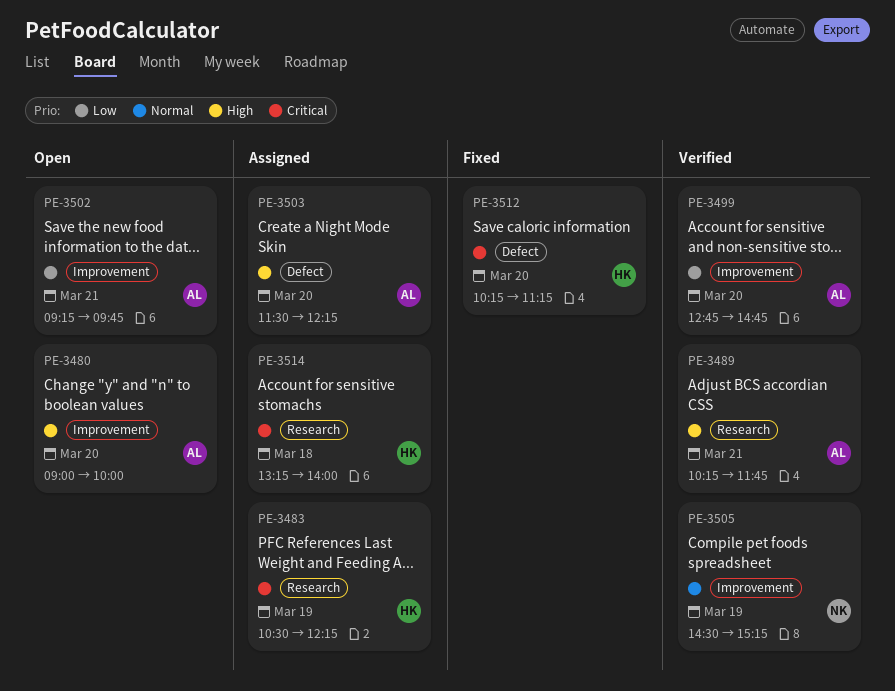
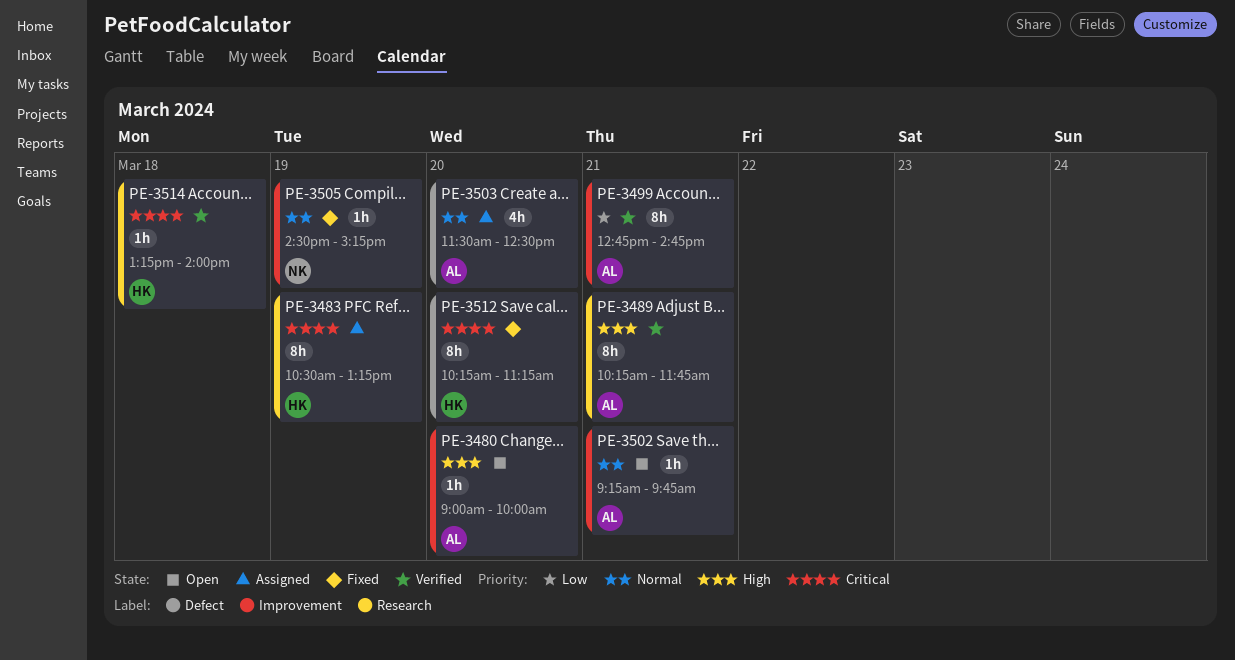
PE-3483, ends: 12:15 -> 13:15
PE-3499, day: Mar 20 -> Mar 21
PE-3502, priority: Low -> Normal
PE-3503, priority: High -> Normal
PE-3503, ends: 12:15 -> 12:30
PE-3505, status: Verified -> Fixed
PE-3514, status: Assigned -> Verified

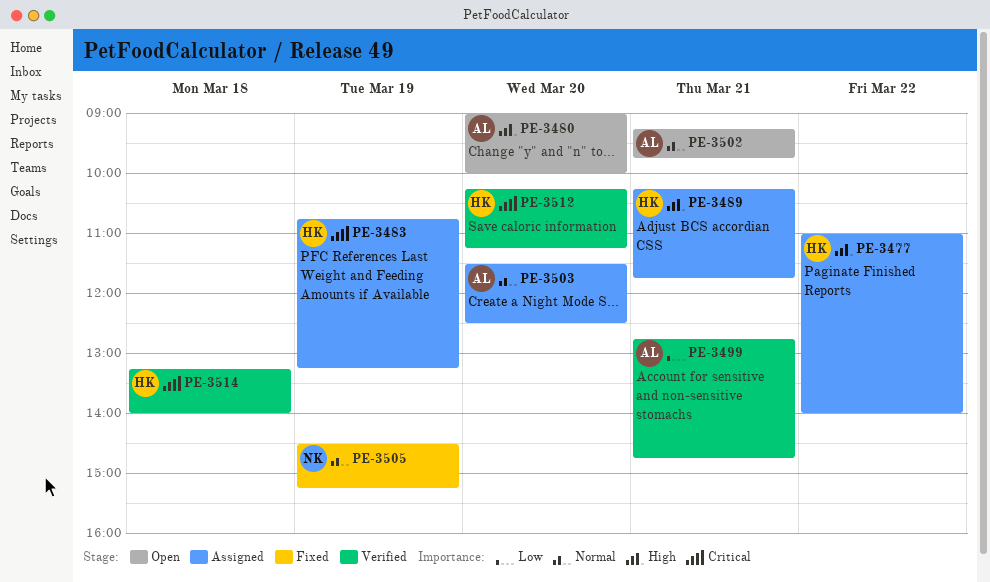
PE-3477: none -> present
PE-3483, begins: 10:30 -> 10:45
PE-3489, status: Verified -> Assigned
PE-3489, owner: AL -> HK
PE-3512, status: Fixed -> Verified

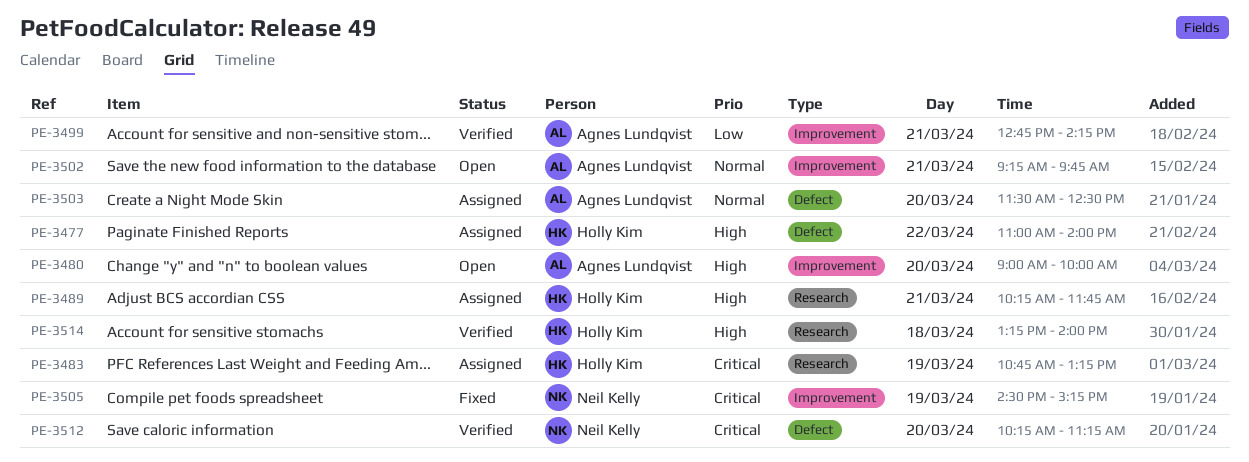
PE-3499, ends: 14:45 -> 14:15
PE-3505, priority: Normal -> Critical
PE-3512, owner: Holly Kim -> Neil Kelly
PE-3514, priority: Critical -> High

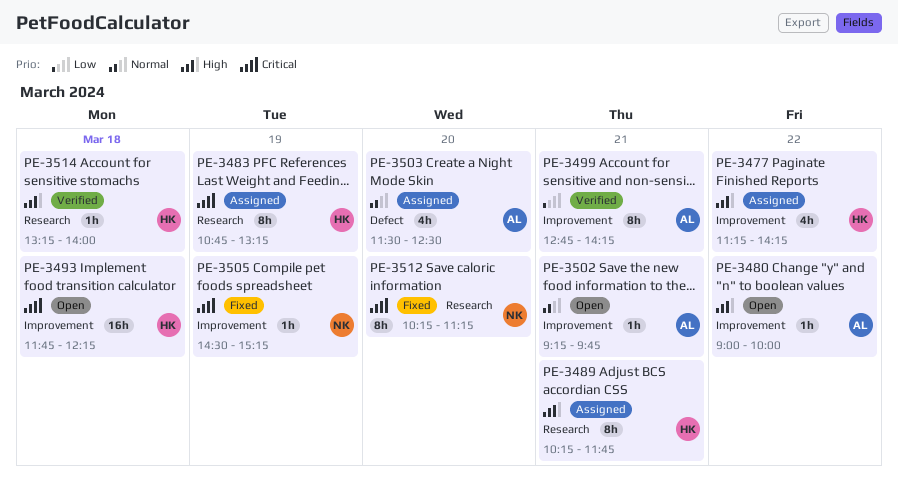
PE-3477, label: Defect -> Improvement
PE-3477, begins: 11:00 -> 11:15
PE-3477, ends: 14:00 -> 14:15
PE-3480, day: Mar 20 -> Mar 22
PE-3493: none -> present
PE-3512, status: Verified -> Fixed
PE-3512, label: Defect -> Research

